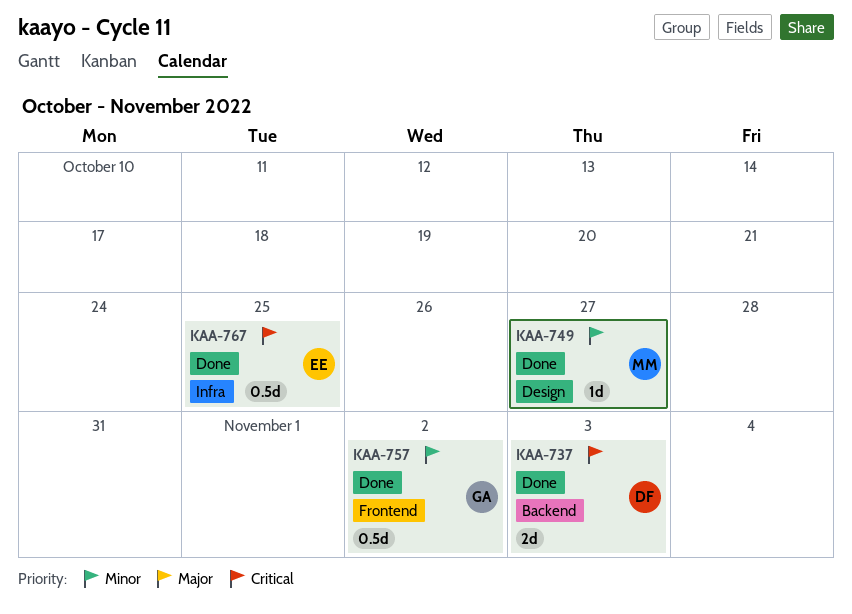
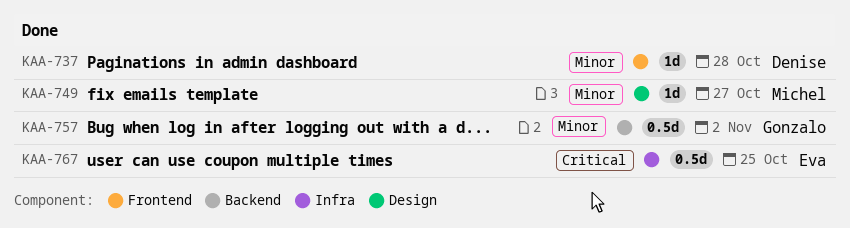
KAA-737, priority: Critical -> Minor
KAA-737, label: Backend -> Frontend
KAA-737, estimate: 2d -> 1d
KAA-737, due: Nov 3 -> Oct 28
KAA-757, label: Frontend -> Backend

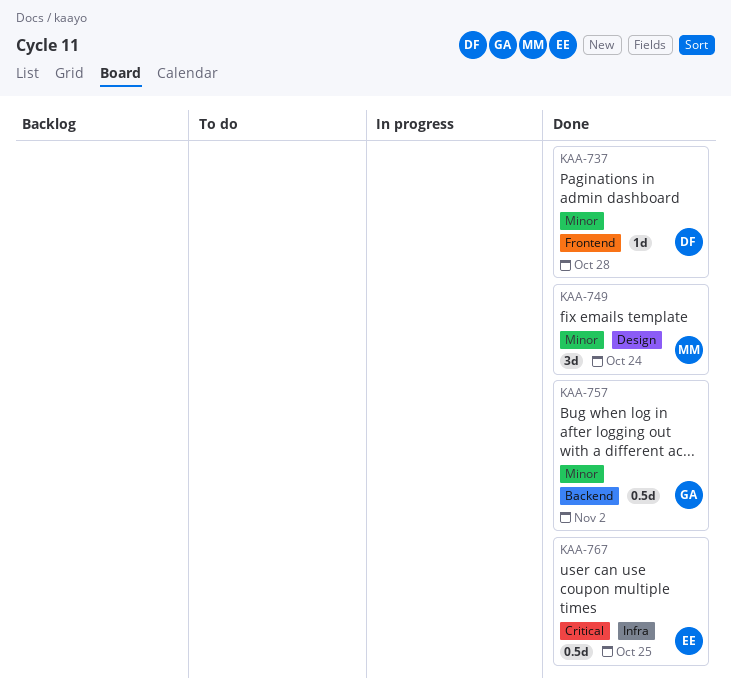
KAA-749, estimate: 1d -> 3d
KAA-749, due: Oct 27 -> Oct 24

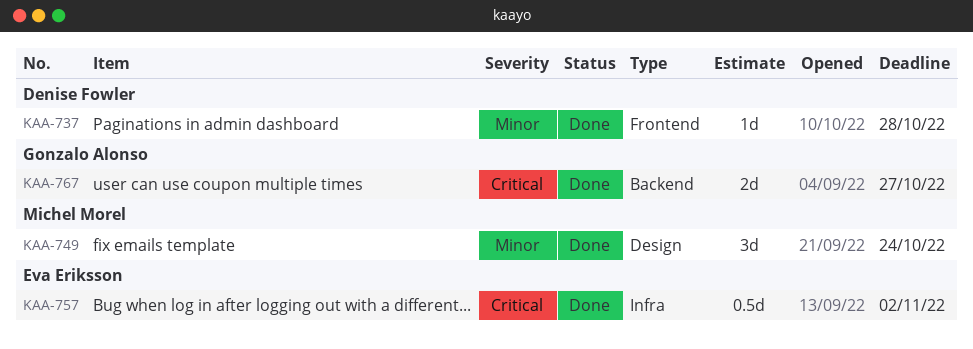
KAA-757, owner: Gonzalo Alonso -> Eva Eriksson
KAA-757, priority: Minor -> Critical
KAA-757, label: Backend -> Infra
KAA-767, owner: Eva Eriksson -> Gonzalo Alonso
KAA-767, label: Infra -> Backend
KAA-767, estimate: 0.5d -> 2d
KAA-767, due: Oct 25 -> Oct 27

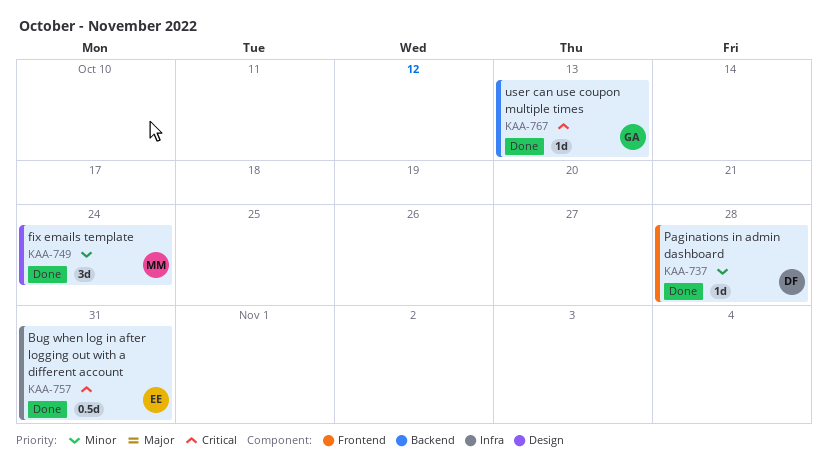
KAA-757, due: Nov 2 -> Oct 31
KAA-767, estimate: 2d -> 1d
KAA-767, due: Oct 27 -> Oct 13

